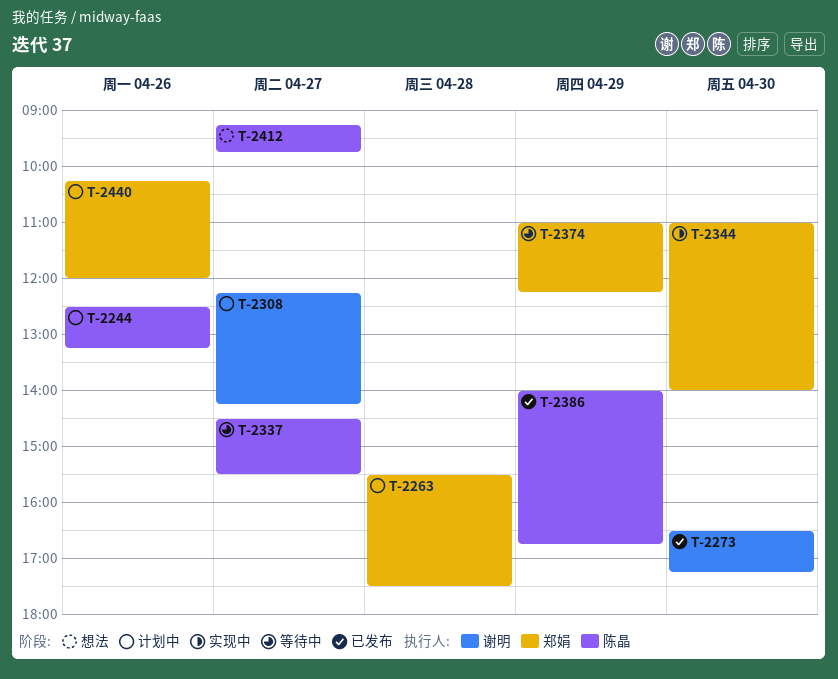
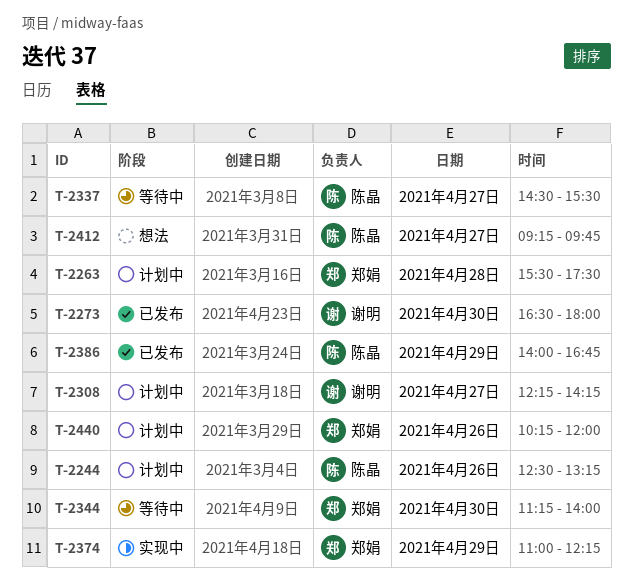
T-2273, ends: 17:15 -> 18:00
T-2344, status: 实现中 -> 等待中
T-2344, begins: 11:00 -> 11:15
T-2374, status: 等待中 -> 实现中

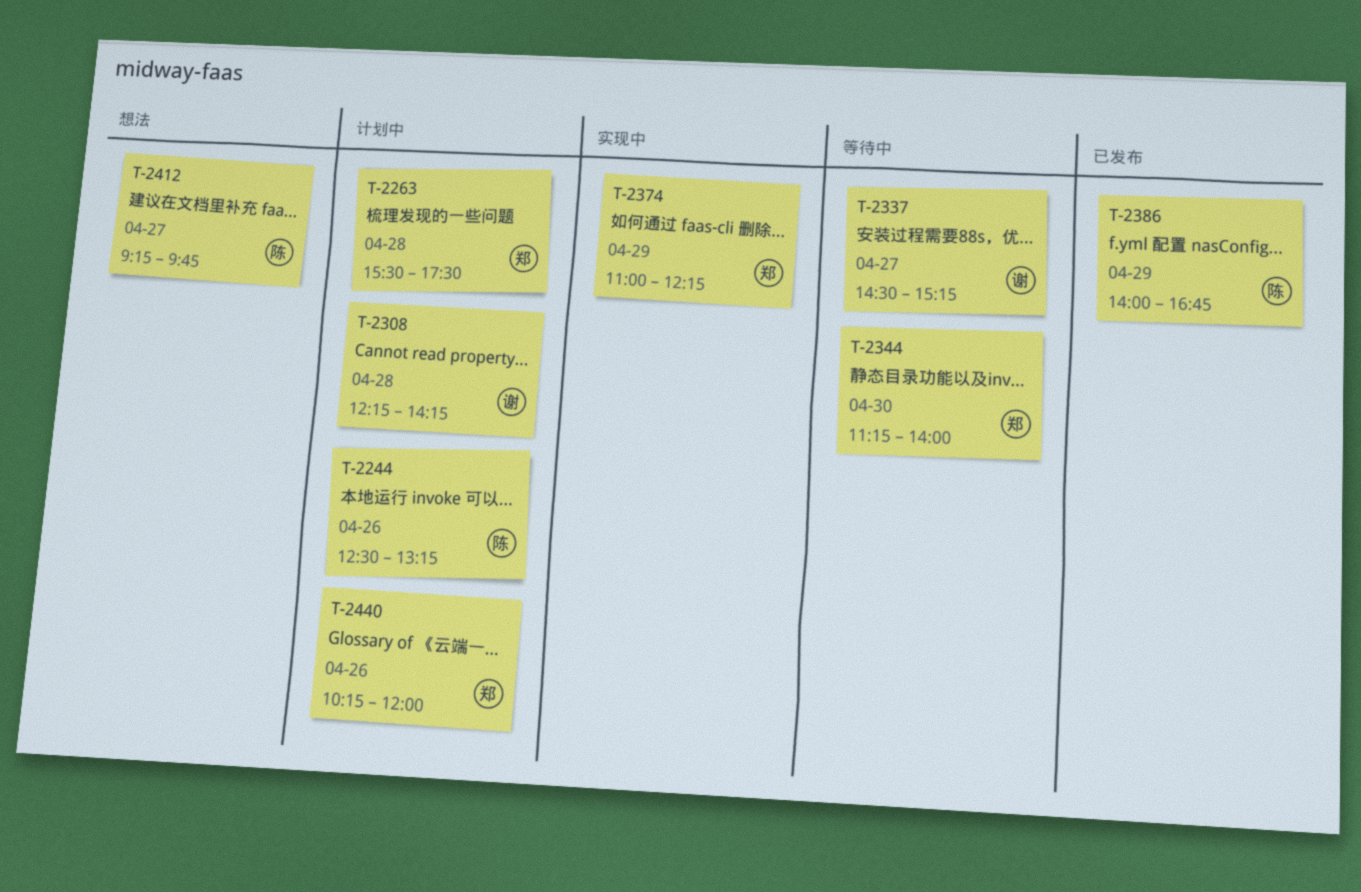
T-2273: present -> none
T-2308, day: Apr 27 -> Apr 28
T-2337, owner: 陈晶 -> 谢明
T-2337, ends: 15:30 -> 15:15

